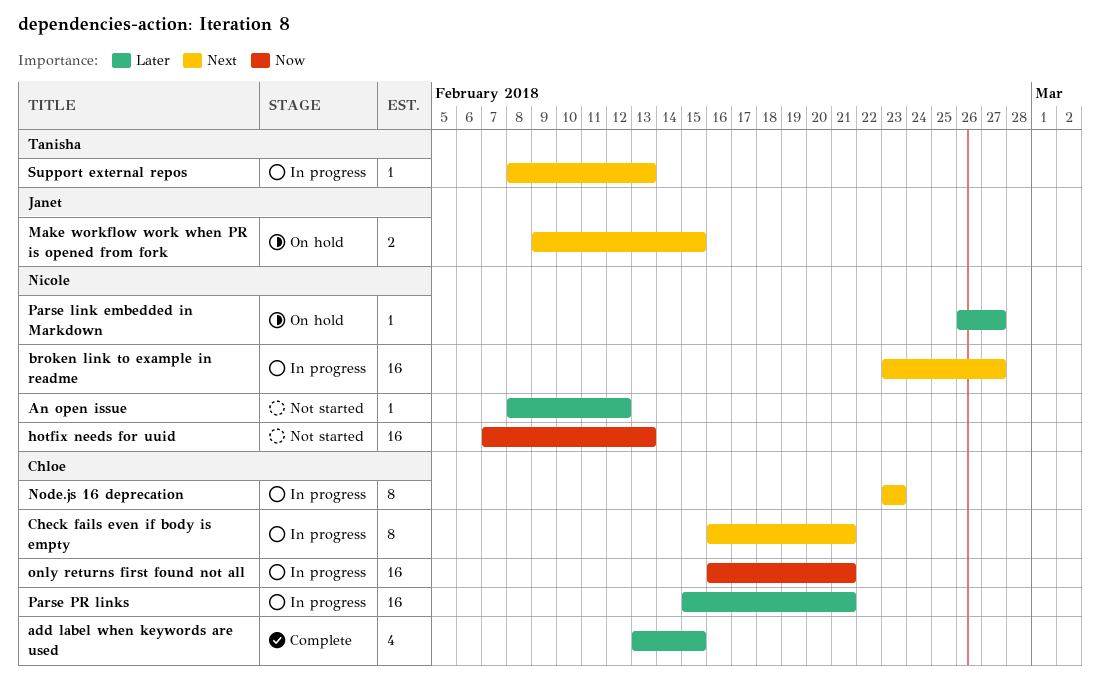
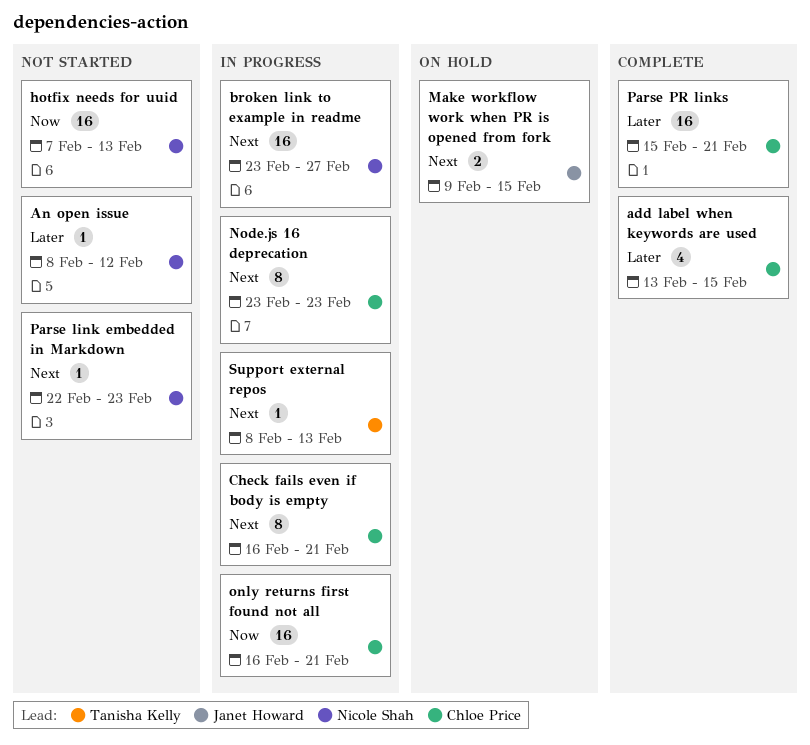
Parse link embedded in Markdown, status: On hold -> Not started
Parse link embedded in Markdown, priority: Later -> Next
Parse link embedded in Markdown, start: Feb 26 -> Feb 22
Parse link embedded in Markdown, due: Feb 27 -> Feb 23
Parse PR links, status: In progress -> Complete

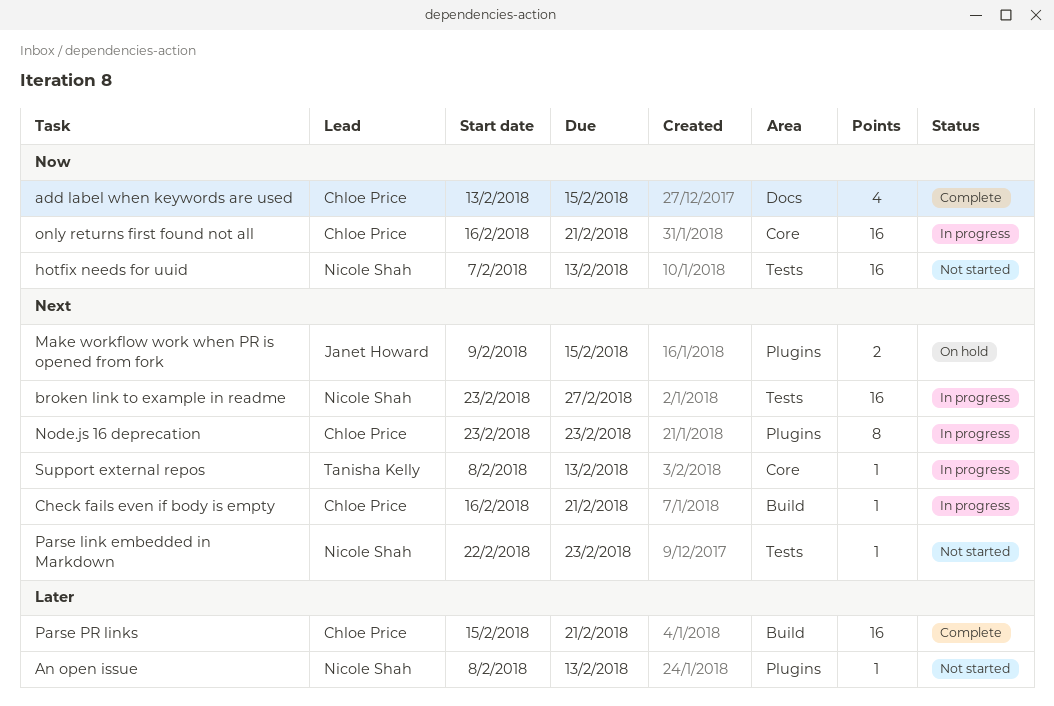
add label when keywords are used, priority: Later -> Now
An open issue, due: Feb 12 -> Feb 13
Check fails even if body is empty, estimate: 8 -> 1

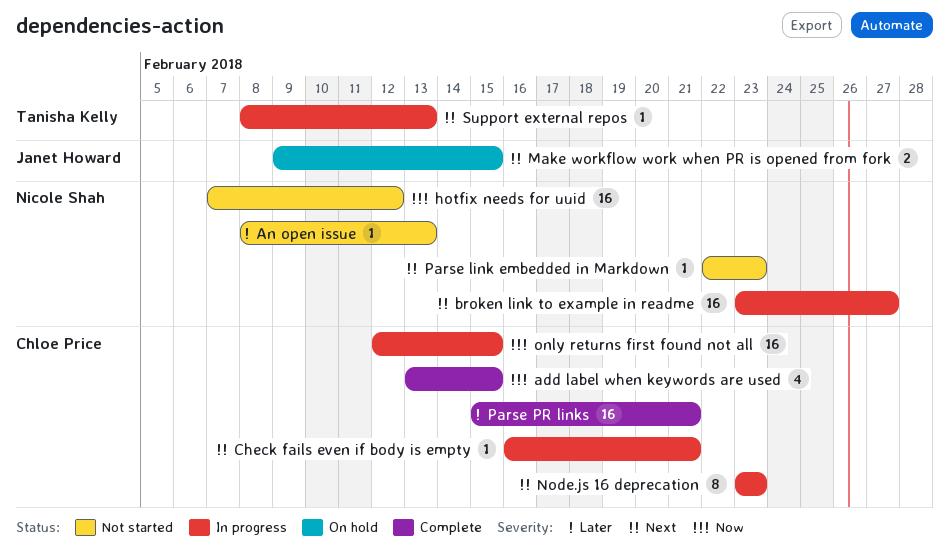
hotfix needs for uuid, due: Feb 13 -> Feb 12
only returns first found not all, start: Feb 16 -> Feb 12
only returns first found not all, due: Feb 21 -> Feb 15

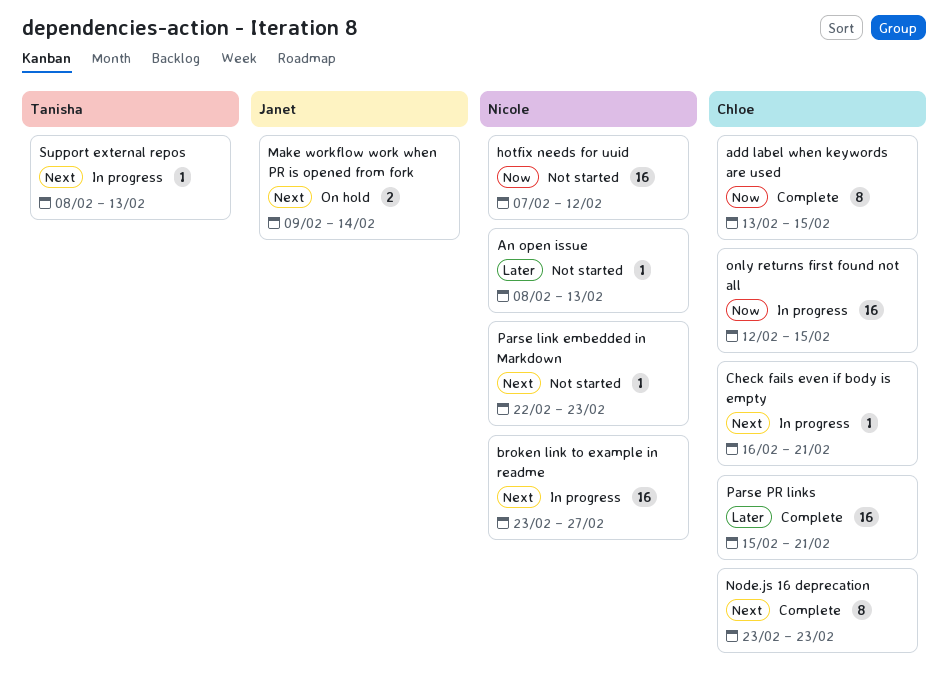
add label when keywords are used, estimate: 4 -> 8
Make workflow work when PR is opened from fork, due: Feb 15 -> Feb 14
Node.js 16 deprecation, status: In progress -> Complete

